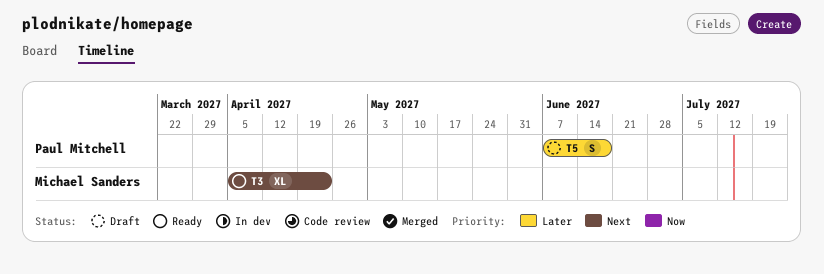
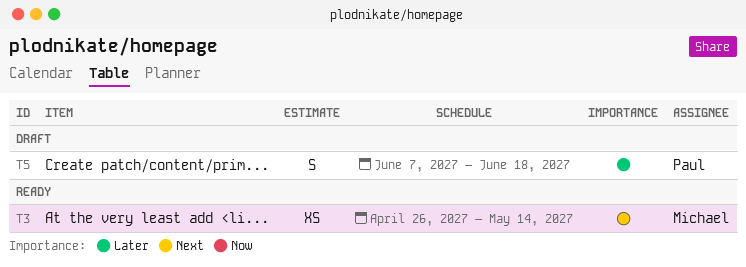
T3, estimate: XL -> XS
T3, start: Apr 5 -> Apr 26
T3, due: Apr 23 -> May 14

